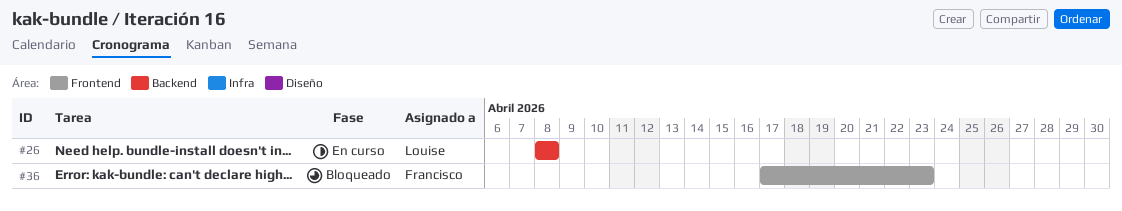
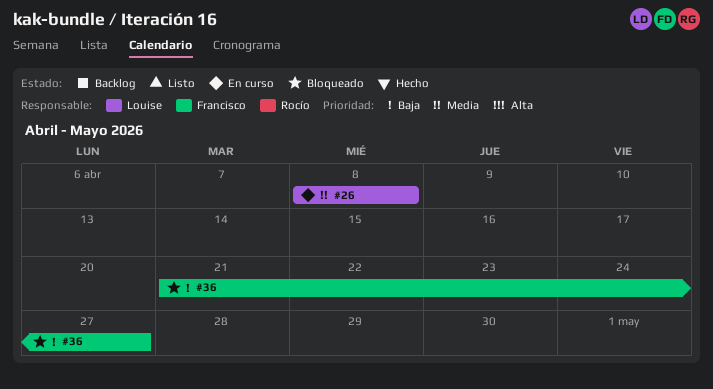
#36, start: Apr 17 -> Apr 21
#36, due: Apr 23 -> Apr 27

